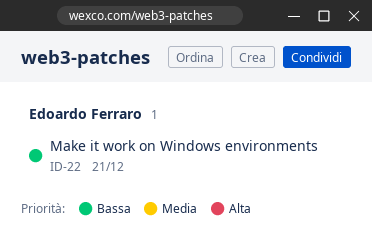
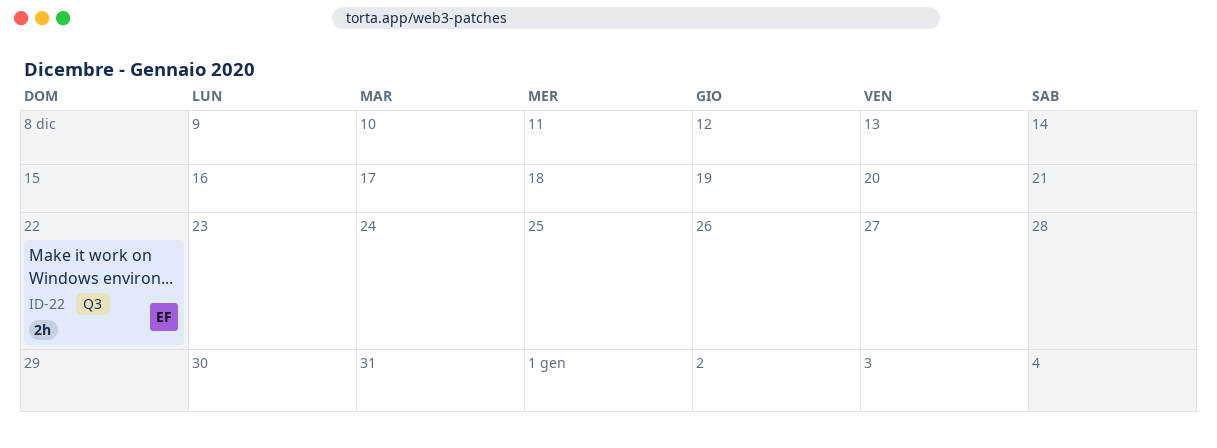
ID-22, due: Dec 21 -> Dec 22

